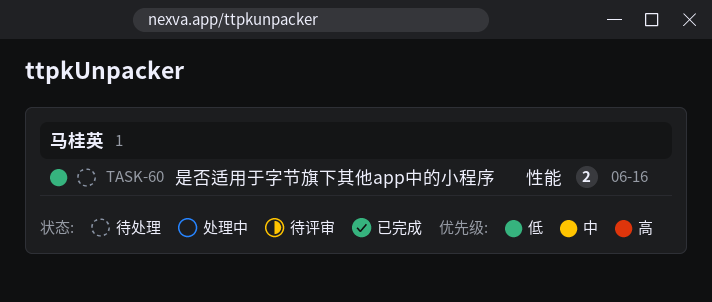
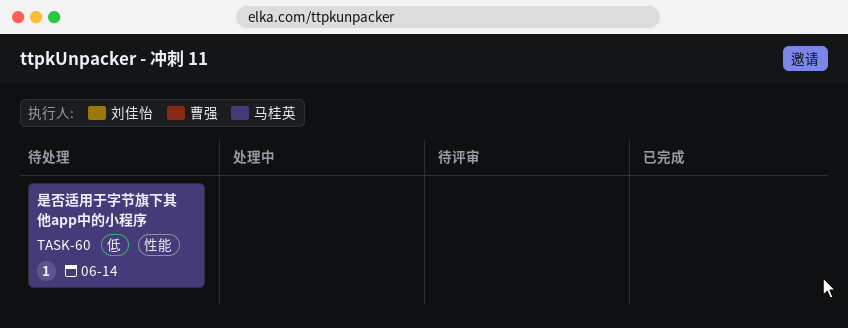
TASK-60, estimate: 2 -> 1
TASK-60, due: Jun 16 -> Jun 14

